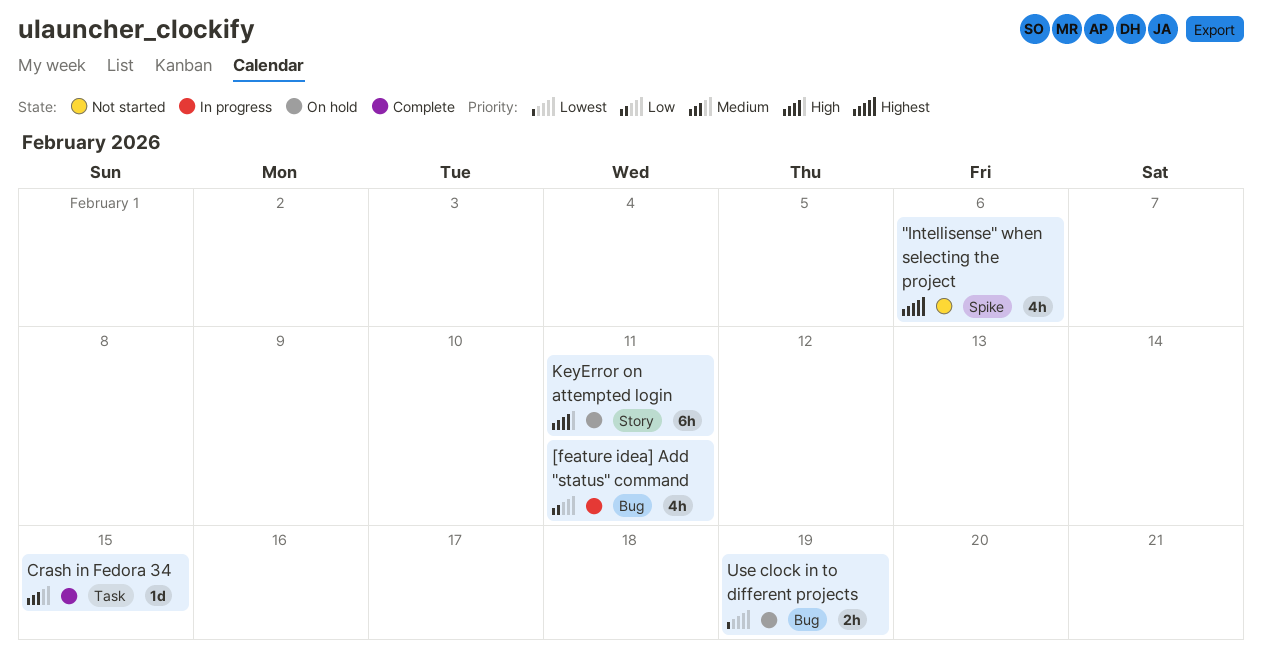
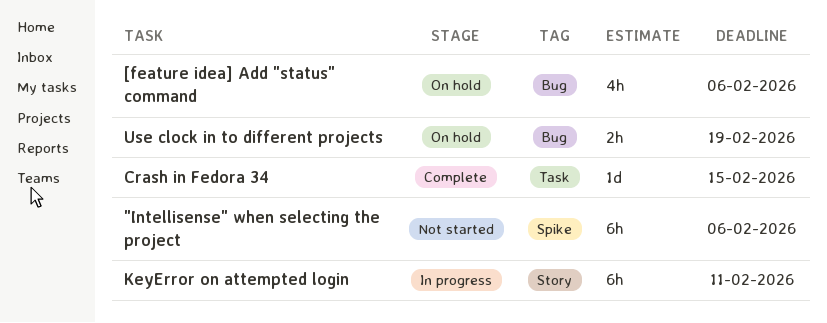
"Intellisense" when selecting the project, estimate: 4h -> 6h
[feature idea] Add "status" command, status: In progress -> On hold
[feature idea] Add "status" command, due: Feb 11 -> Feb 6
KeyError on attempted login, status: On hold -> In progress

